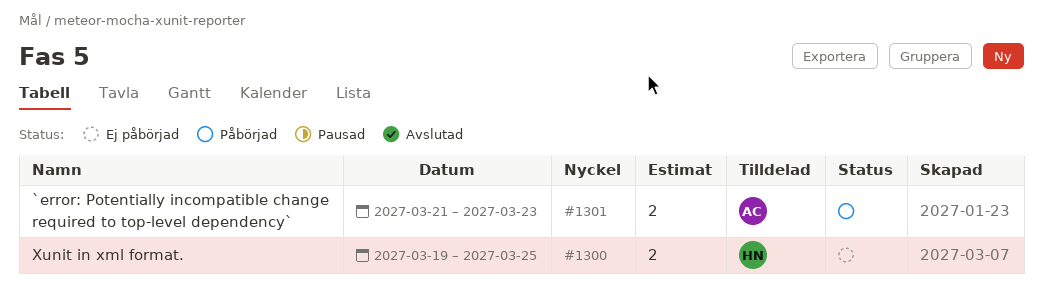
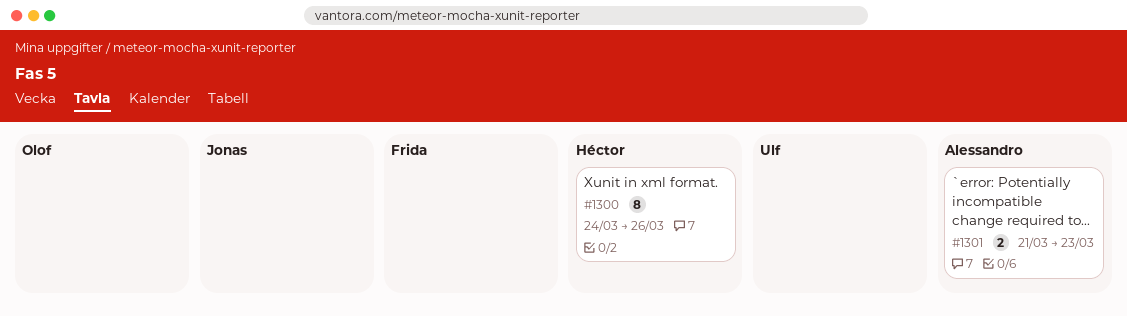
#1300, estimate: 2 -> 8
#1300, start: Mar 19 -> Mar 24
#1300, due: Mar 25 -> Mar 26

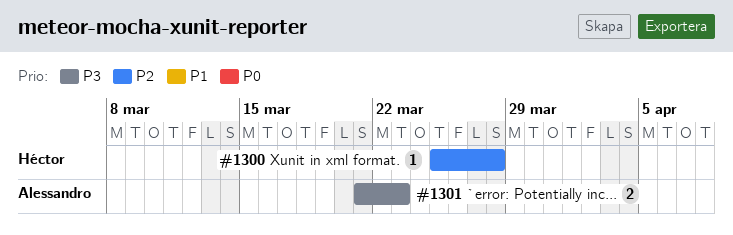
#1300, estimate: 8 -> 1
#1300, start: Mar 24 -> Mar 25
#1300, due: Mar 26 -> Mar 28

